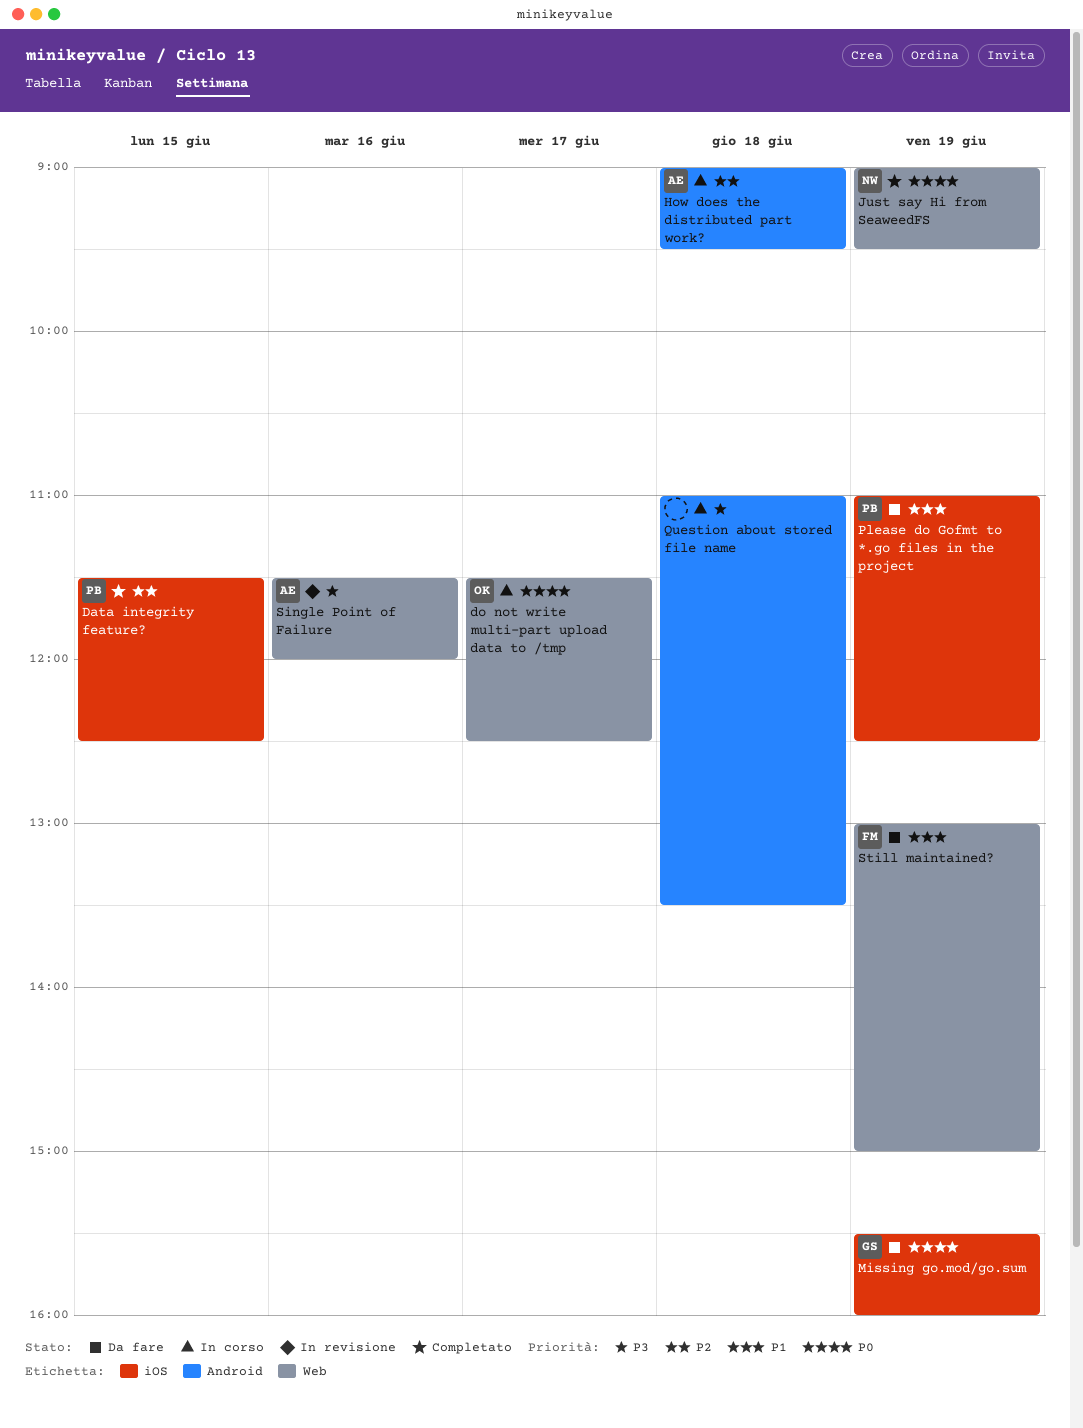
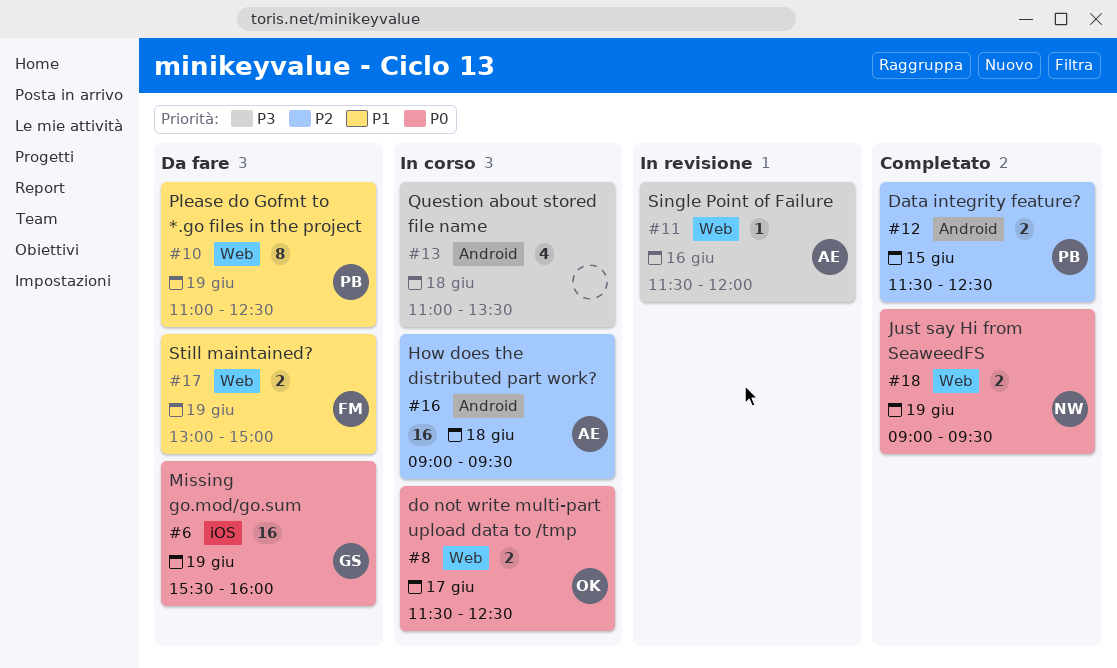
Data integrity feature?, label: iOS -> Android
Please do Gofmt to *.go files in the project, label: iOS -> Web

